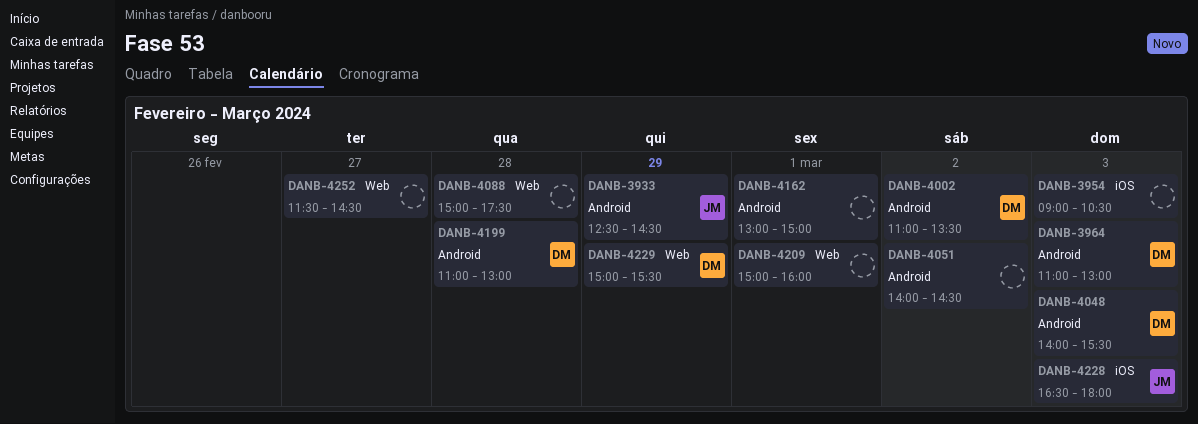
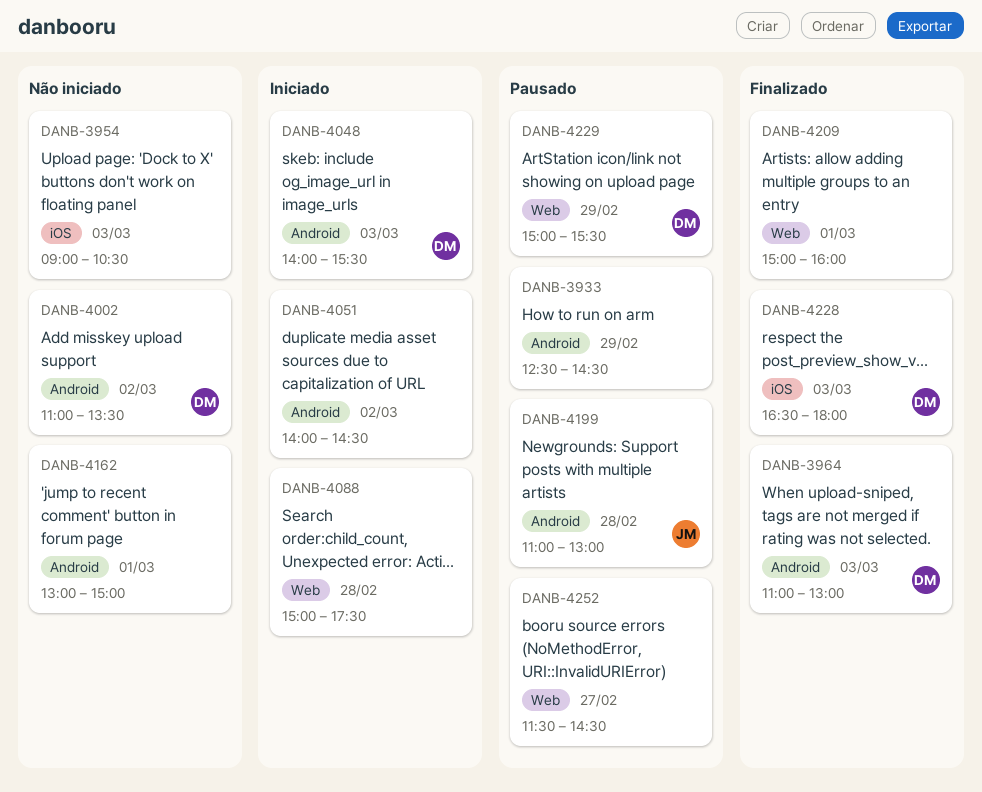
DANB-3933, owner: JM -> none
DANB-4199, owner: DM -> JM
DANB-4228, owner: JM -> DM

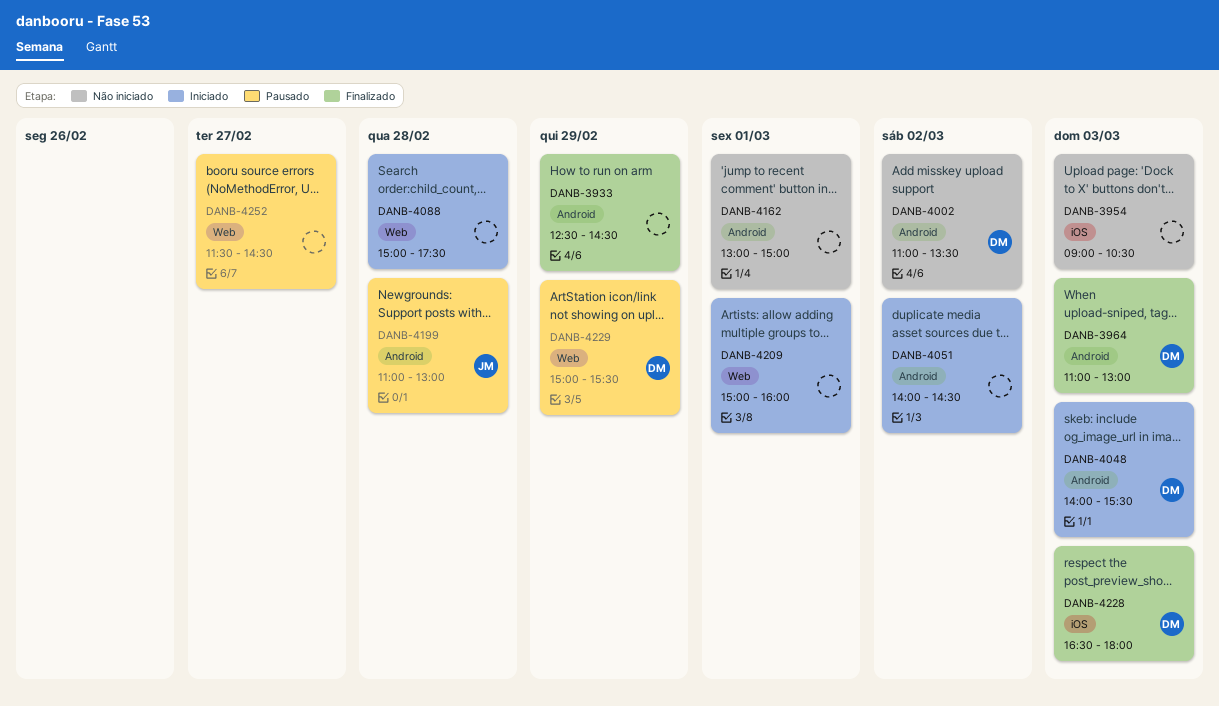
DANB-3933, status: Pausado -> Finalizado
DANB-4209, status: Finalizado -> Iniciado

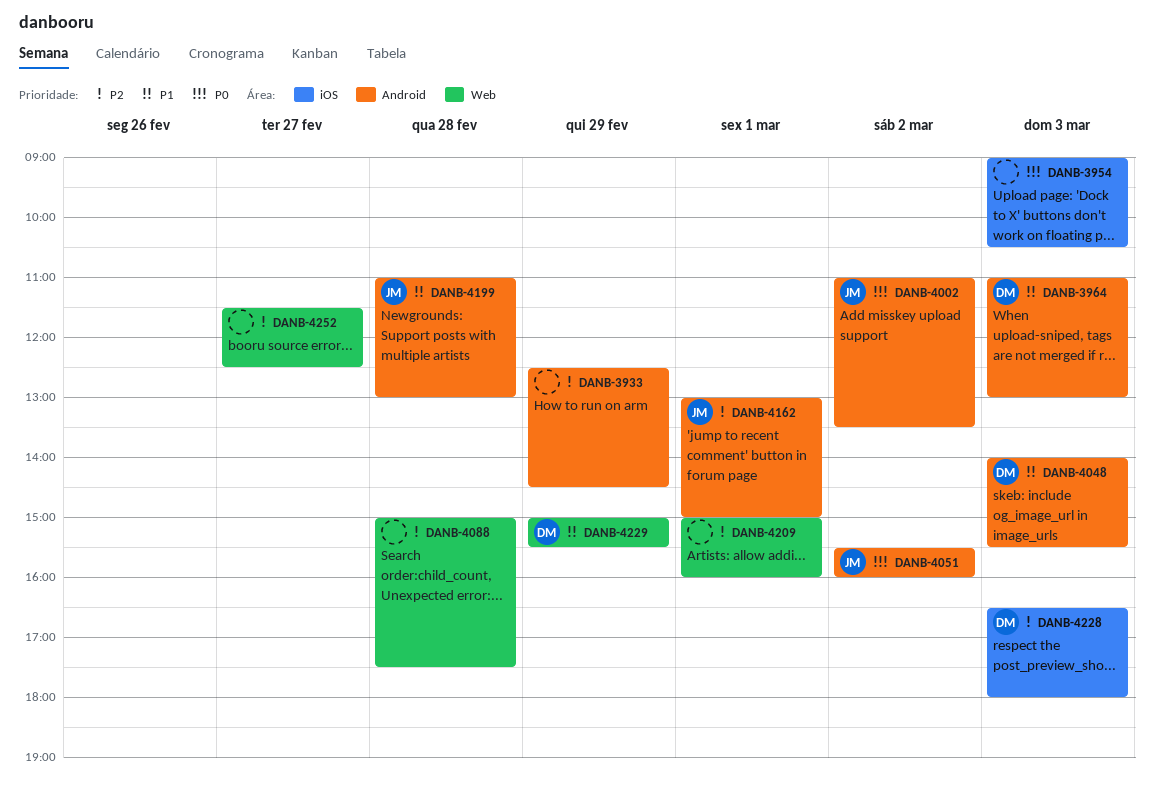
DANB-4002, owner: DM -> JM
DANB-4051, owner: none -> JM
DANB-4051, begins: 14:00 -> 15:30
DANB-4051, ends: 14:30 -> 16:00
DANB-4162, owner: none -> JM
DANB-4252, ends: 14:30 -> 12:30

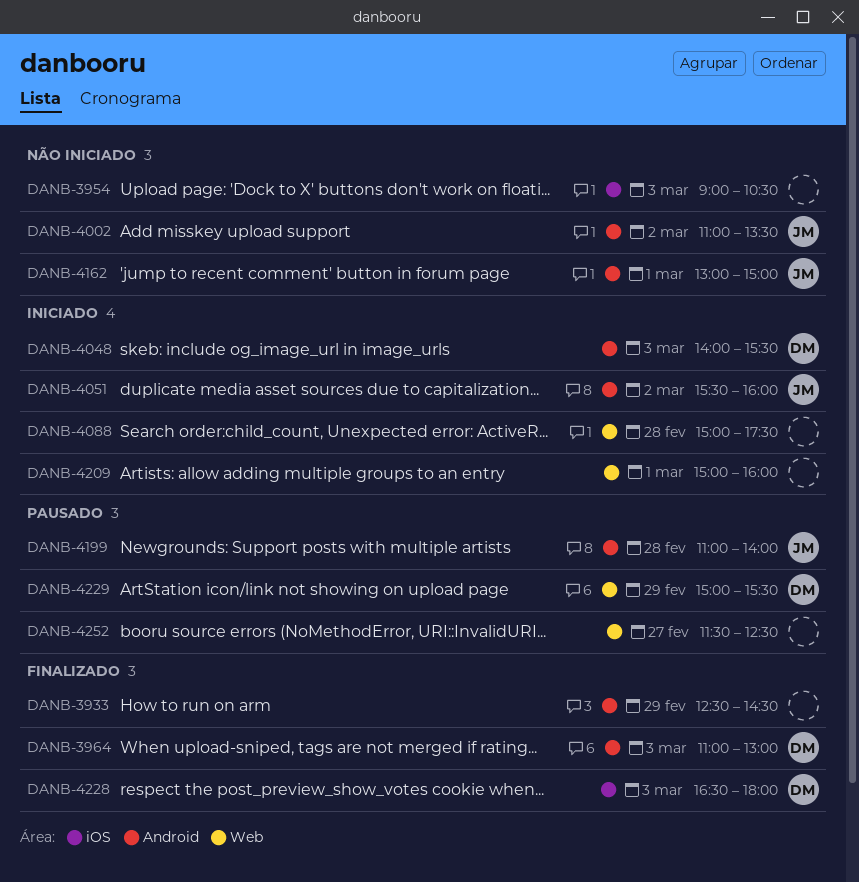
DANB-4199, ends: 13:00 -> 14:00

